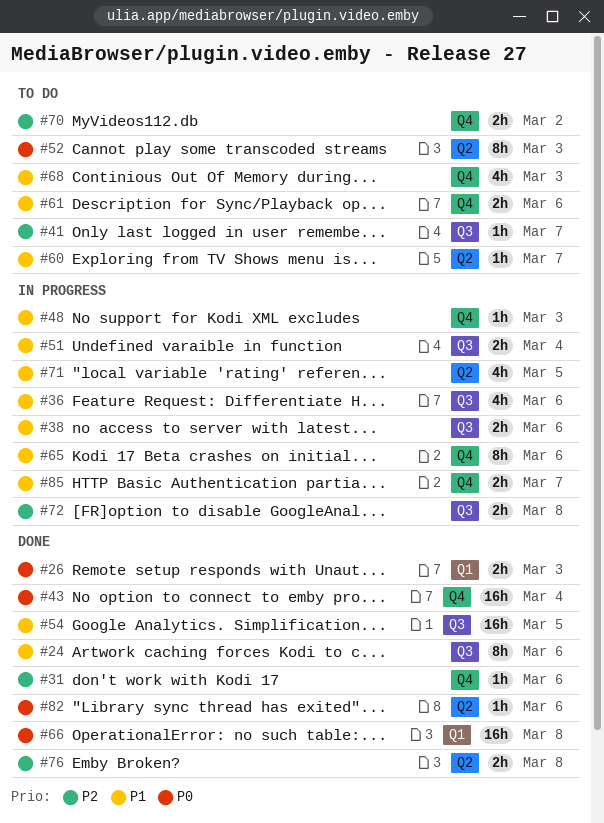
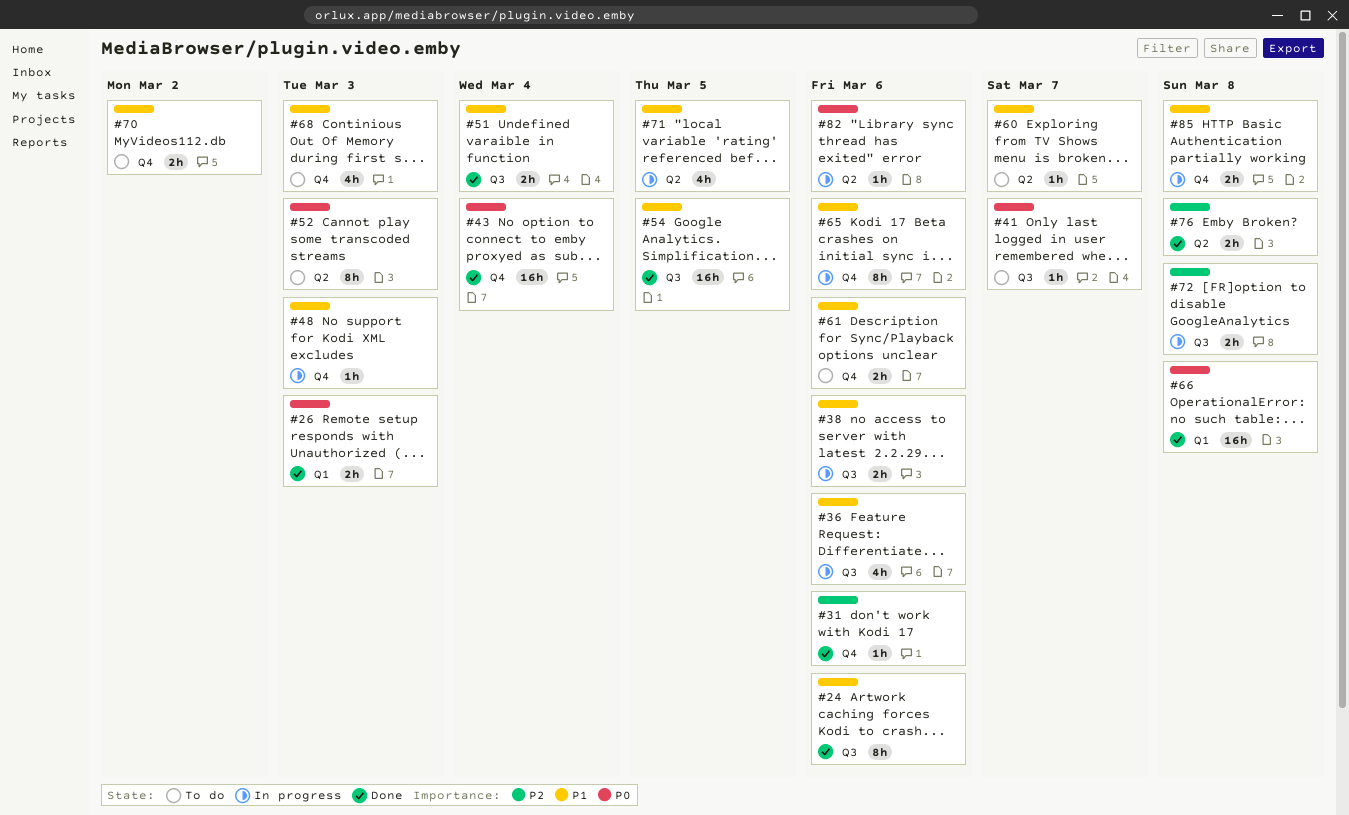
#41, priority: P2 -> P0
#51, status: In progress -> Done
#70, priority: P2 -> P1
#82, status: Done -> In progress
#85, due: Mar 7 -> Mar 8

